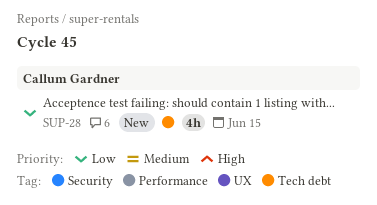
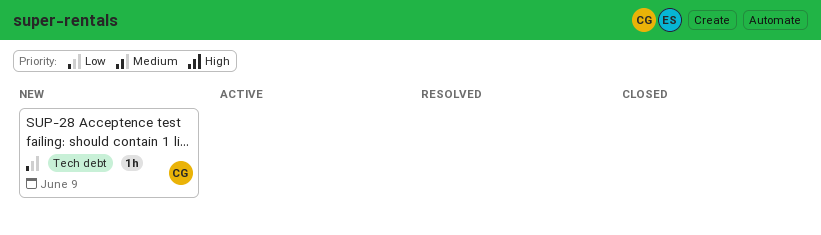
SUP-28, estimate: 4h -> 1h
SUP-28, due: Jun 15 -> Jun 9

